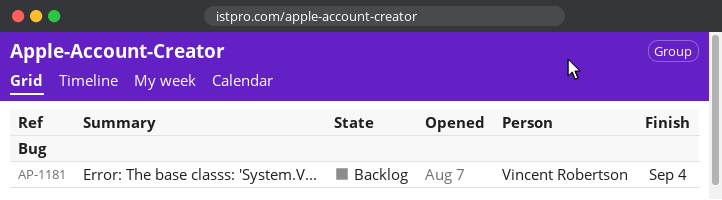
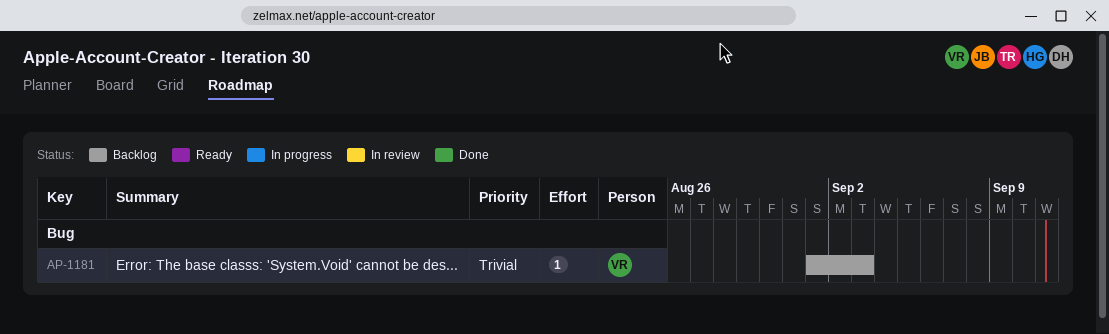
AP-1181, due: Sep 4 -> Sep 3

